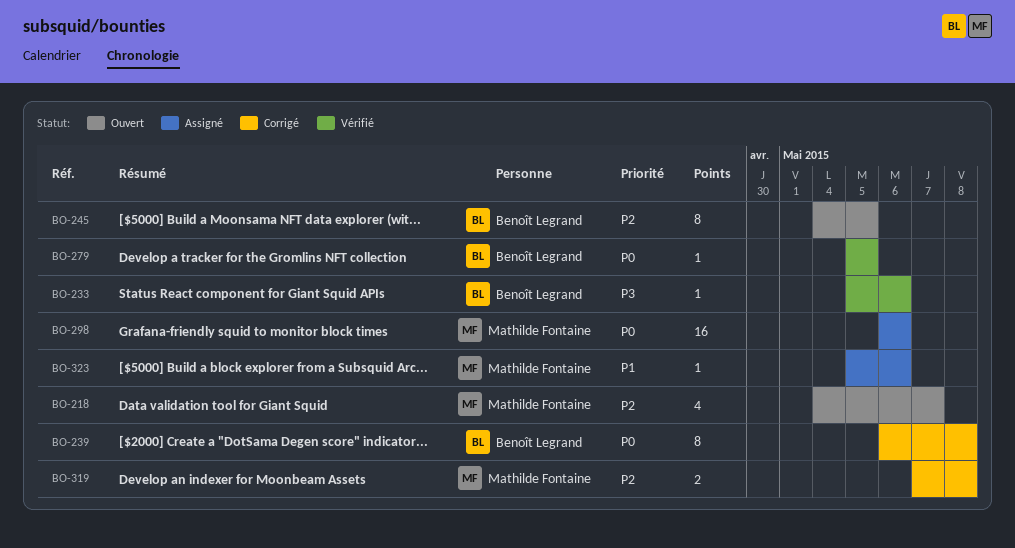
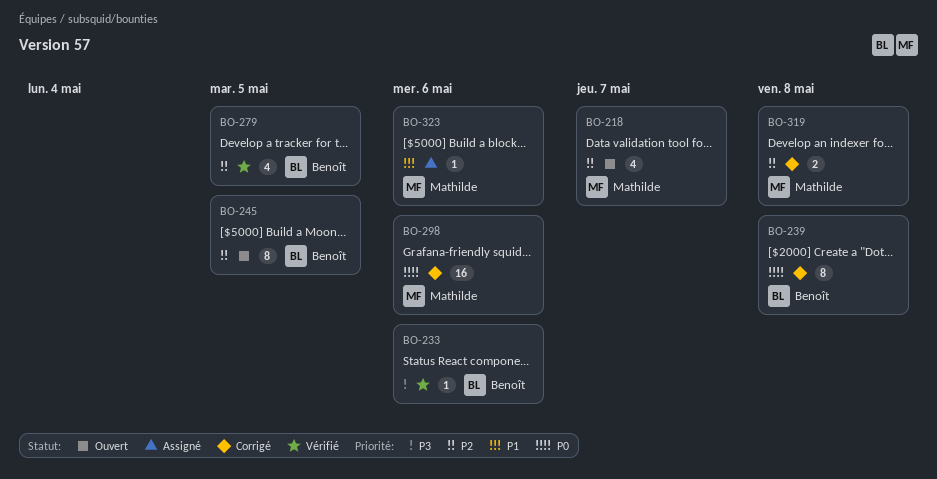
BO-279, priority: P0 -> P2
BO-279, estimate: 1 -> 4
BO-298, status: Assigné -> Corrigé

